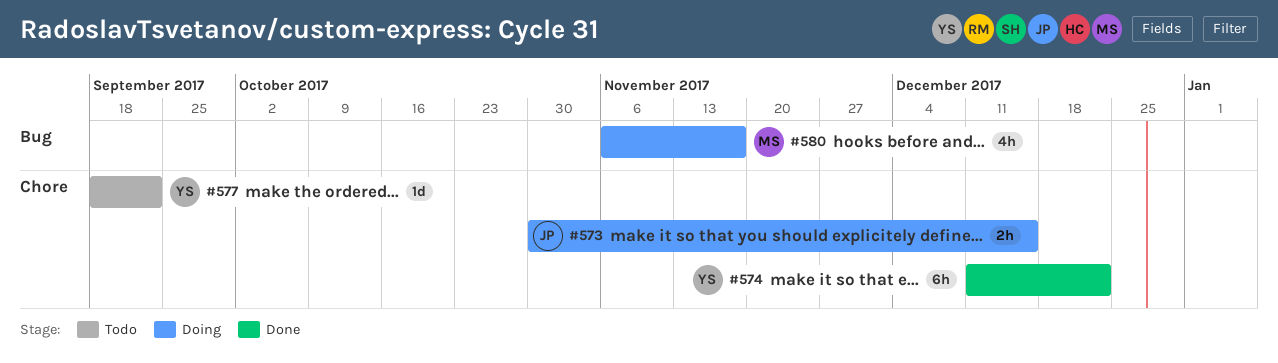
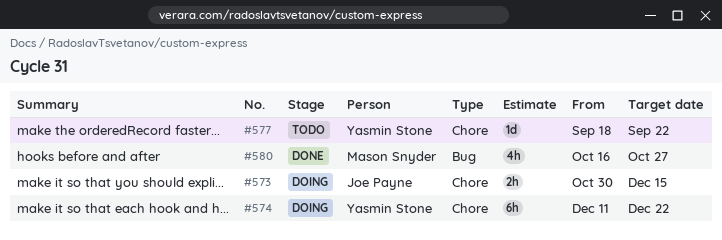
#574, status: Done -> Doing
#580, status: Doing -> Done
#580, start: Nov 6 -> Oct 16
#580, due: Nov 17 -> Oct 27

